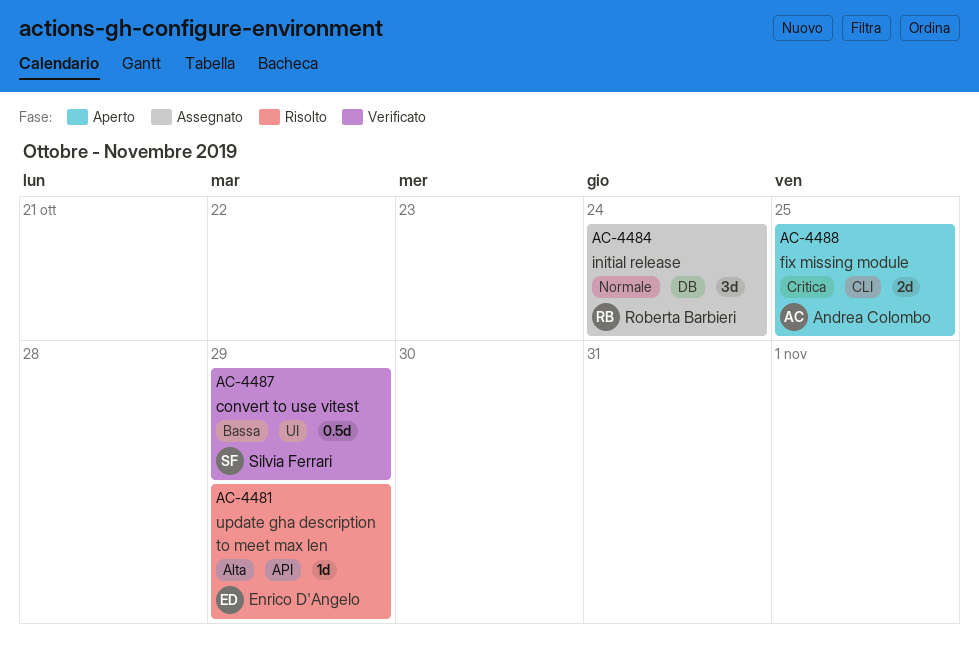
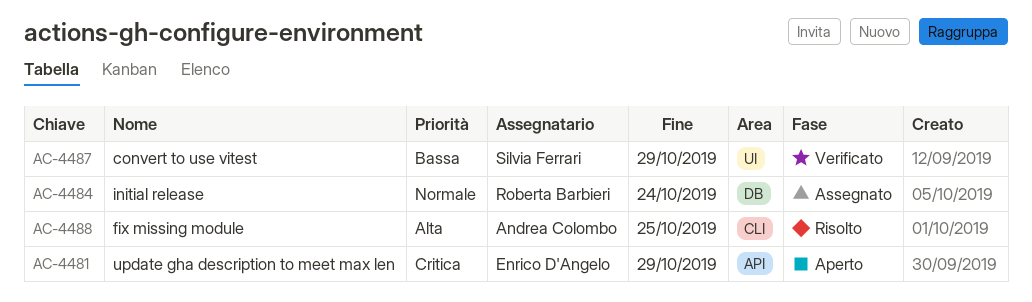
AC-4481, status: Risolto -> Aperto
AC-4481, priority: Alta -> Critica
AC-4488, status: Aperto -> Risolto
AC-4488, priority: Critica -> Alta

